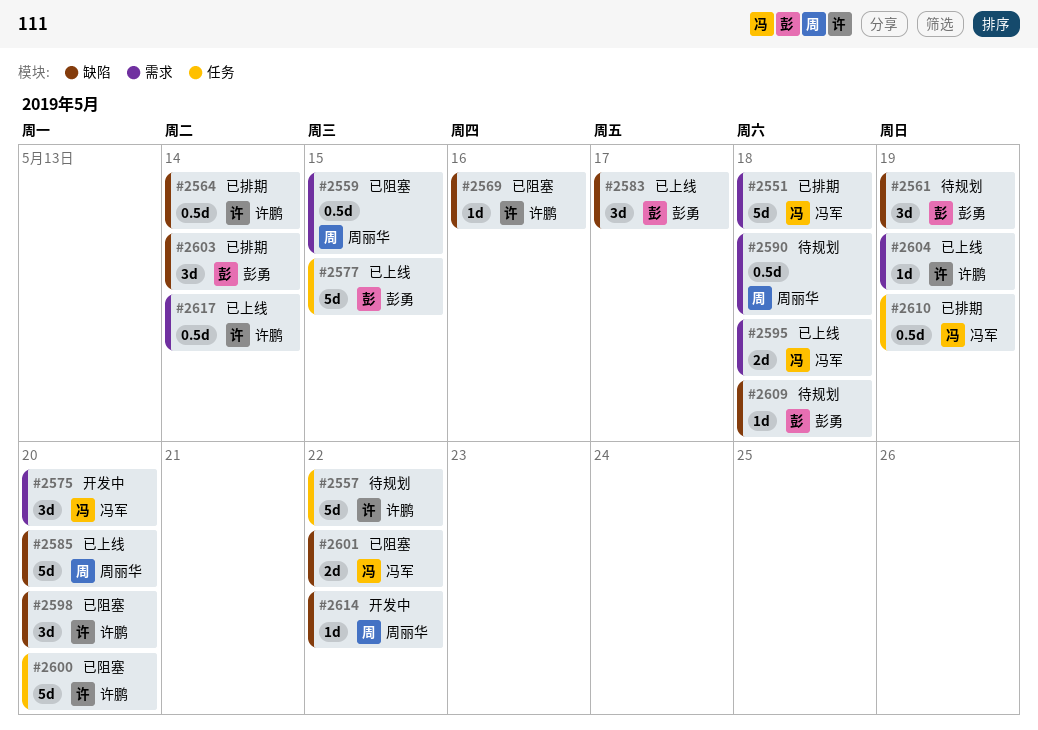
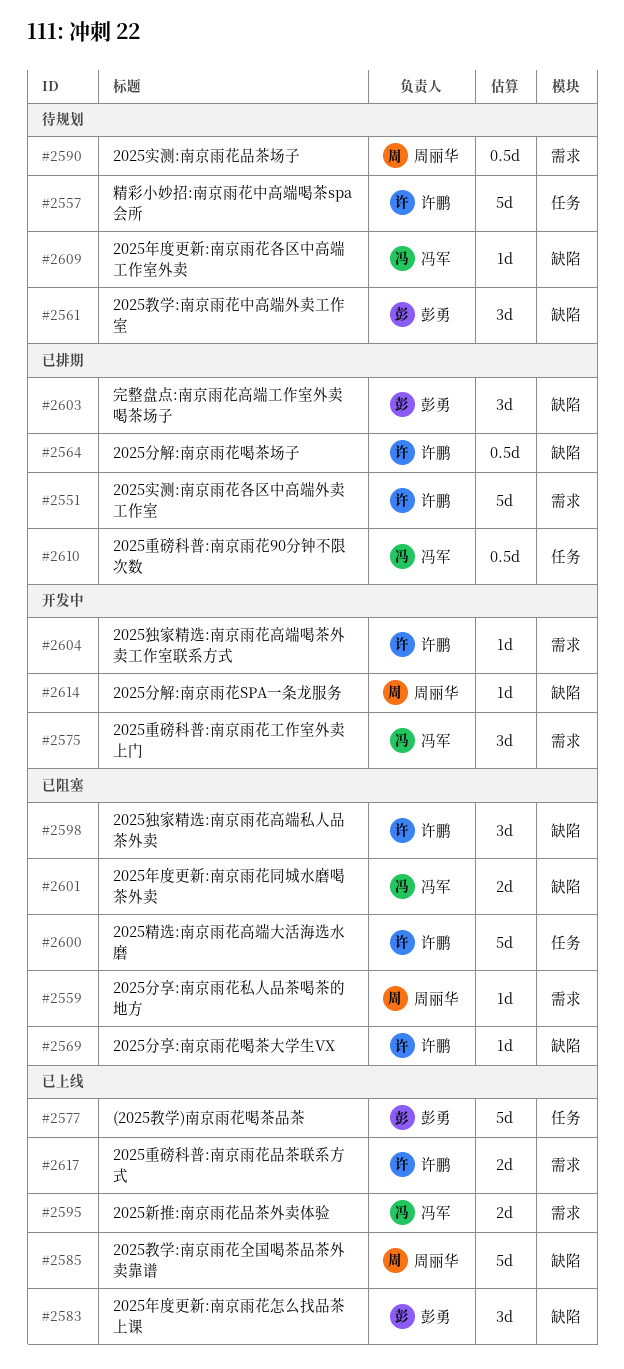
#2551, owner: 冯军 -> 许鹏
#2559, estimate: 0.5d -> 1d
#2604, status: 已上线 -> 开发中
#2609, owner: 彭勇 -> 冯军
#2617, estimate: 0.5d -> 2d

